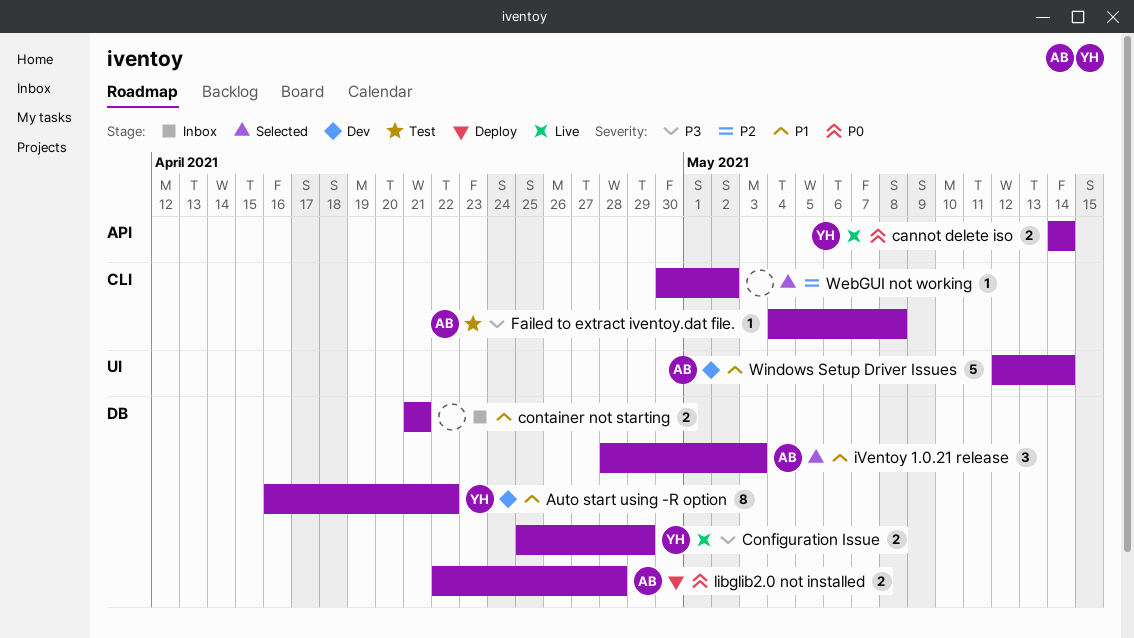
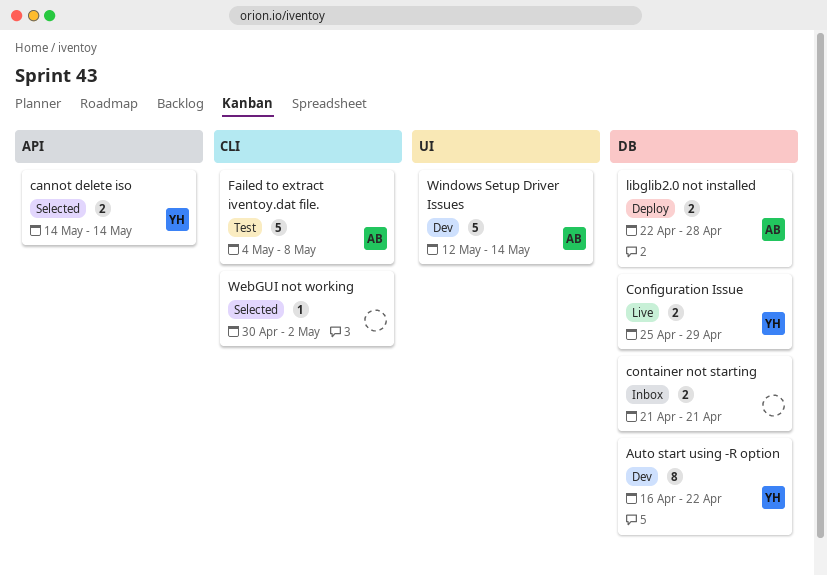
cannot delete iso, status: Live -> Selected
Failed to extract iventoy.dat file., estimate: 1 -> 5
iVentoy 1.0.21 release: present -> none

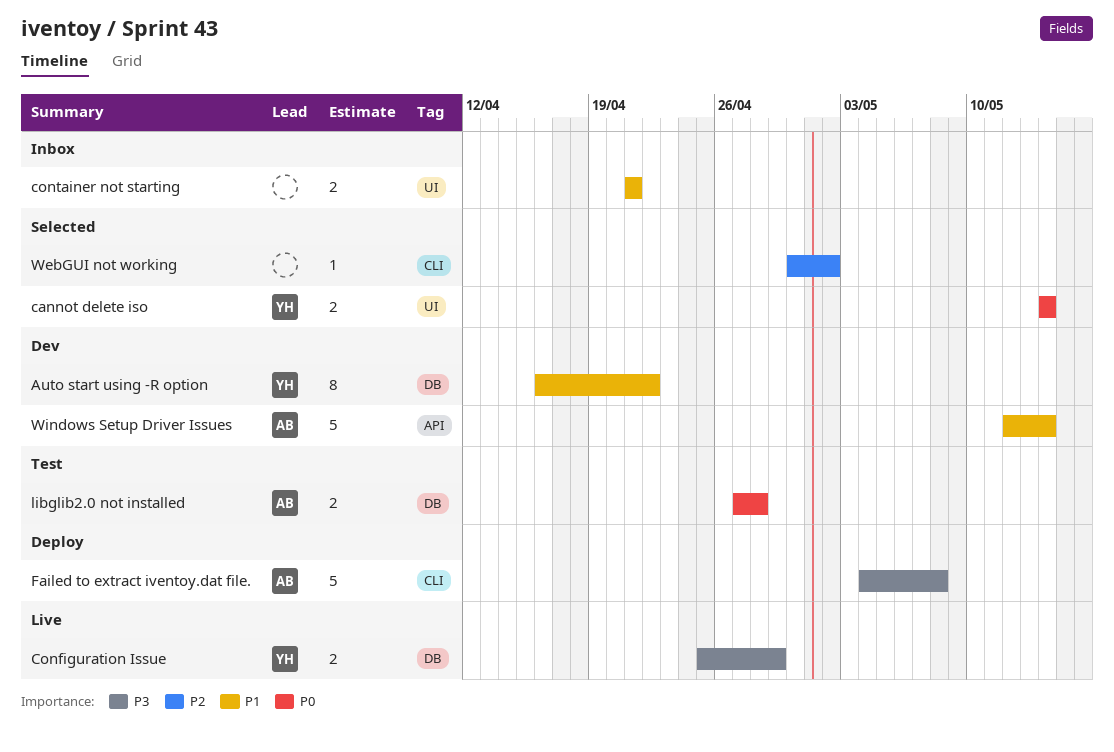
cannot delete iso, label: API -> UI
container not starting, label: DB -> UI
Failed to extract iventoy.dat file., status: Test -> Deploy
libglib2.0 not installed, status: Deploy -> Test
libglib2.0 not installed, start: Apr 22 -> Apr 27
Windows Setup Driver Issues, label: UI -> API

